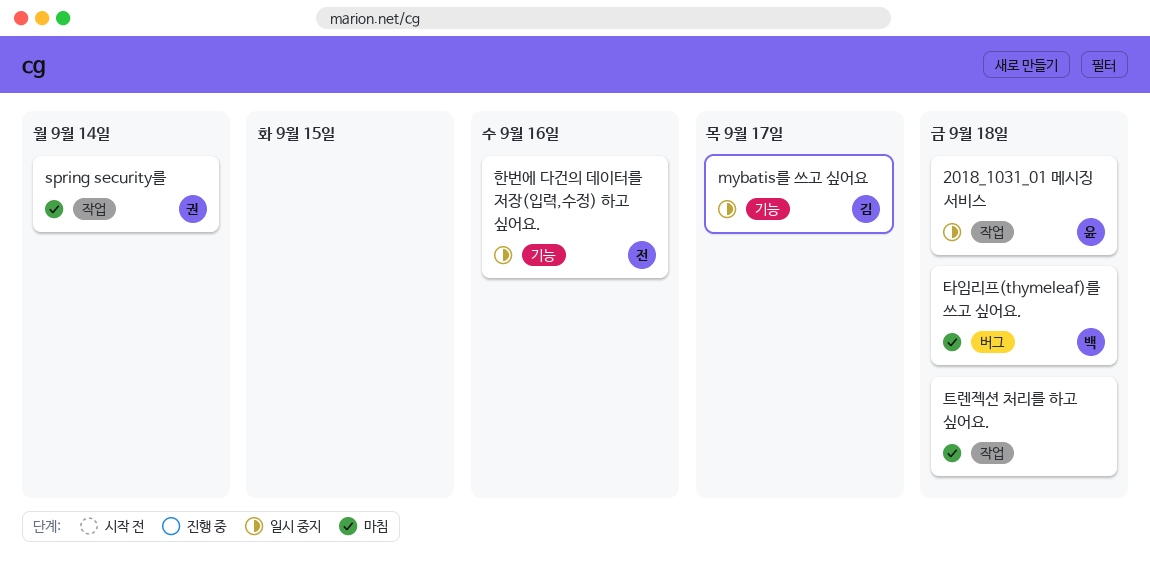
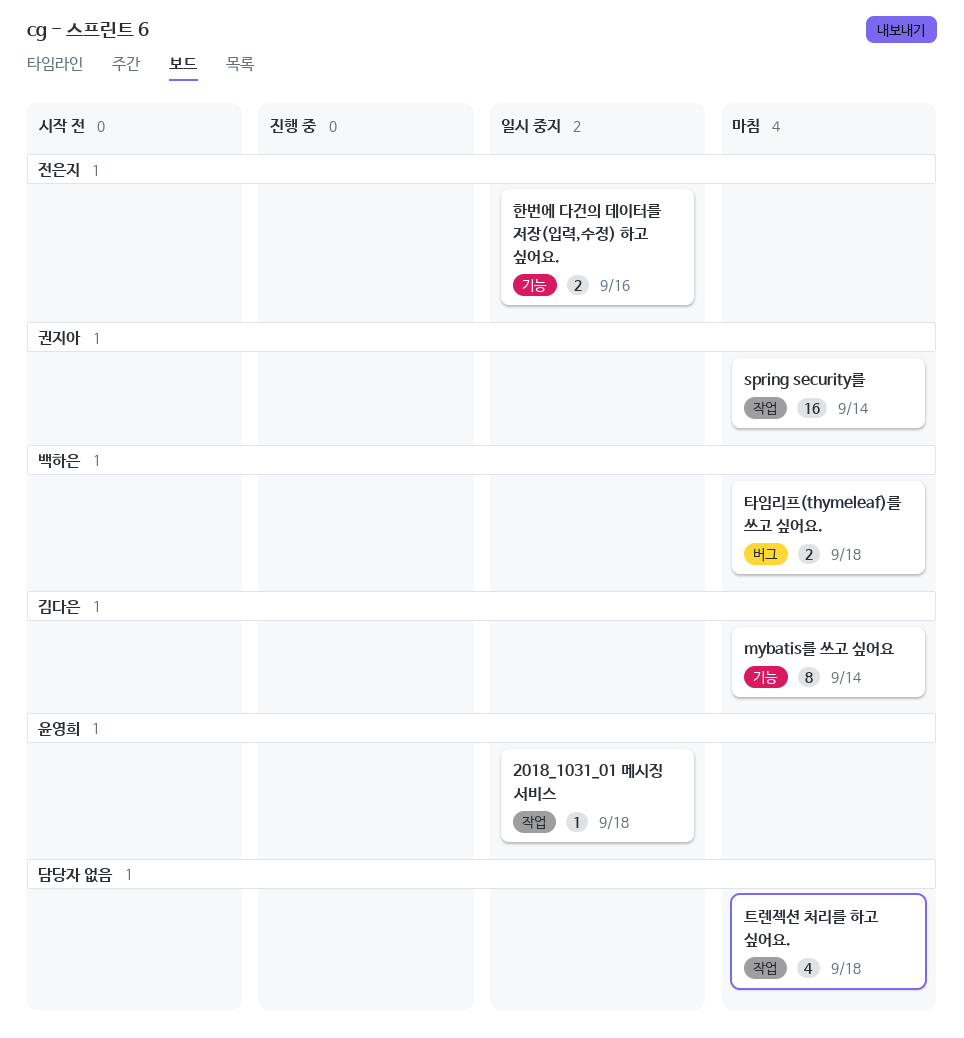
mybatis를 쓰고 싶어요, status: 일시 중지 -> 마침
mybatis를 쓰고 싶어요, due: Sep 17 -> Sep 14

